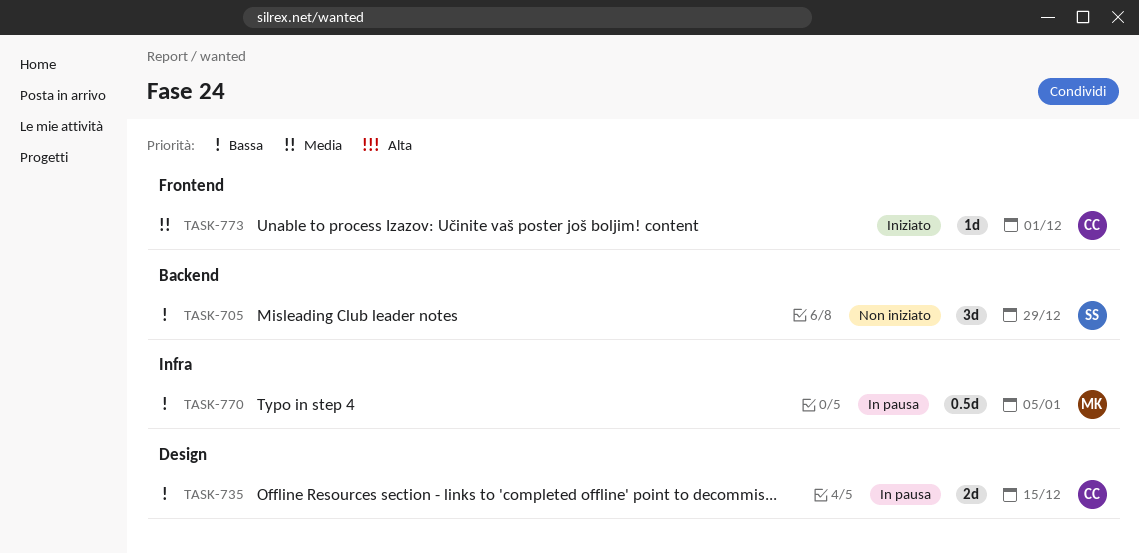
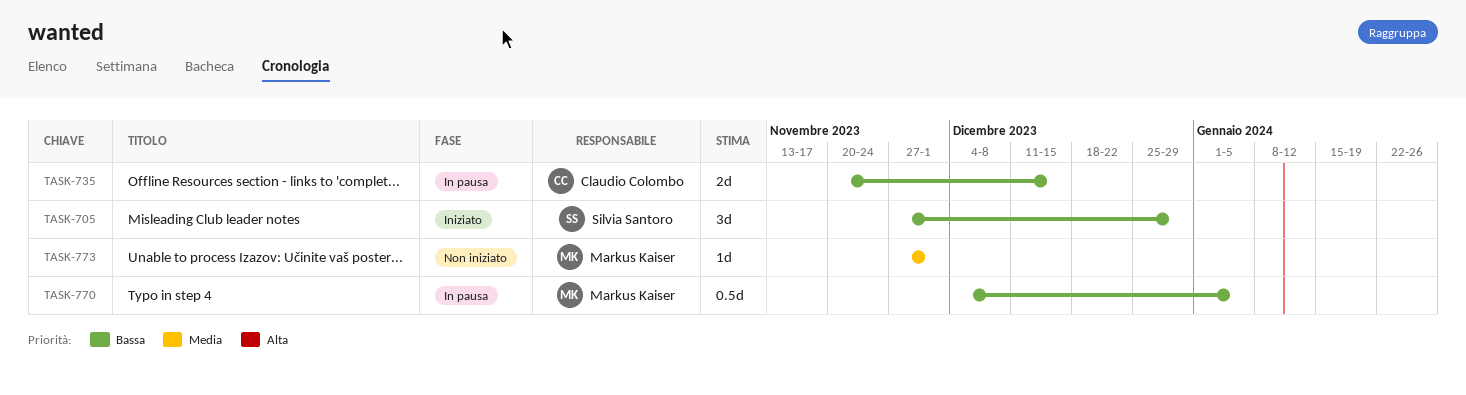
TASK-705, status: Non iniziato -> Iniziato
TASK-773, status: Iniziato -> Non iniziato
TASK-773, owner: Claudio Colombo -> Markus Kaiser

